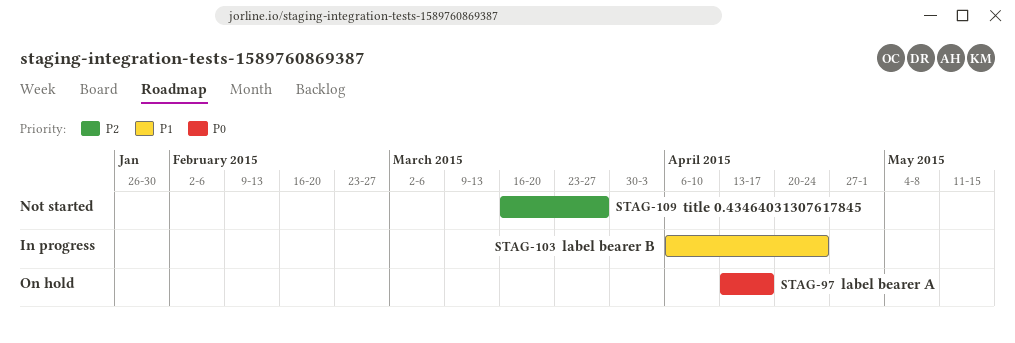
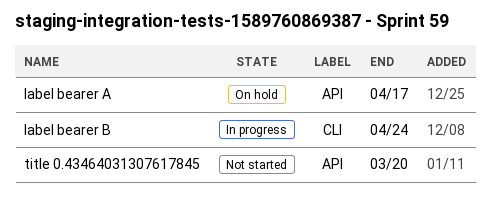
title 0.43464031307617845, due: Mar 27 -> Mar 20

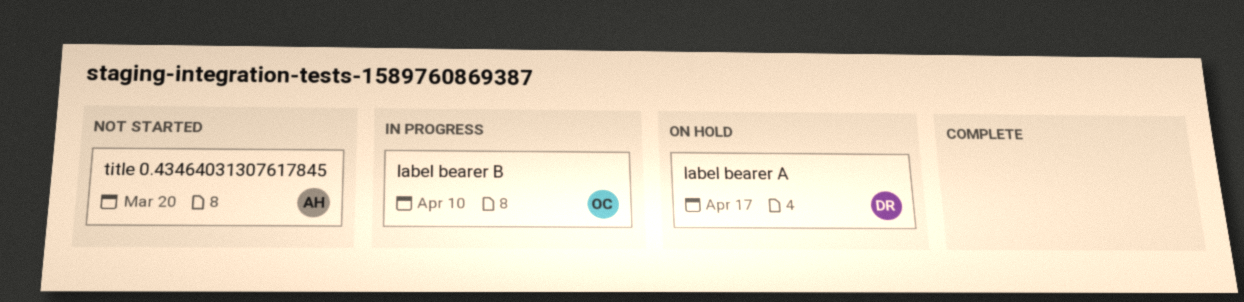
label bearer B, due: Apr 24 -> Apr 10

